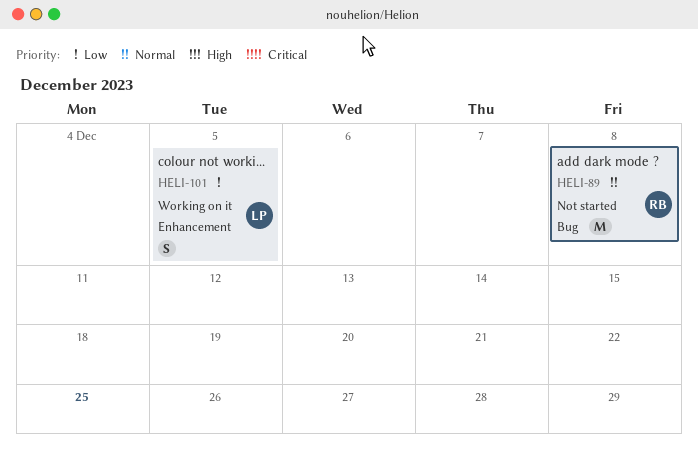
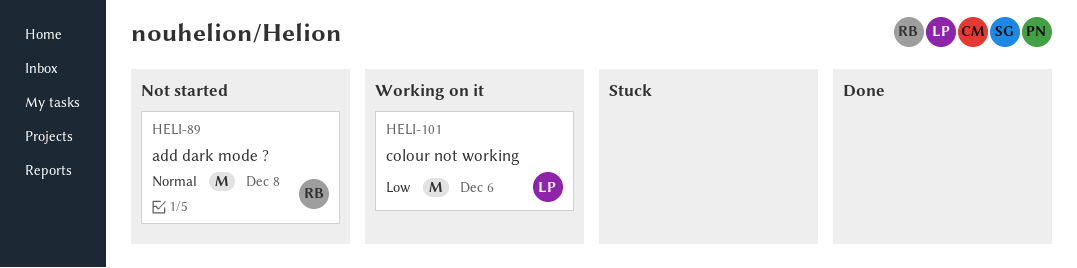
HELI-101, estimate: S -> M
HELI-101, due: Dec 5 -> Dec 6

